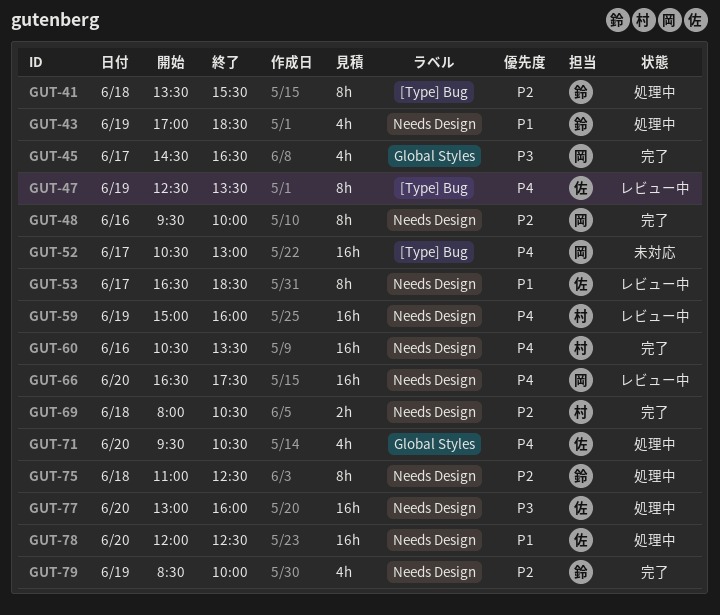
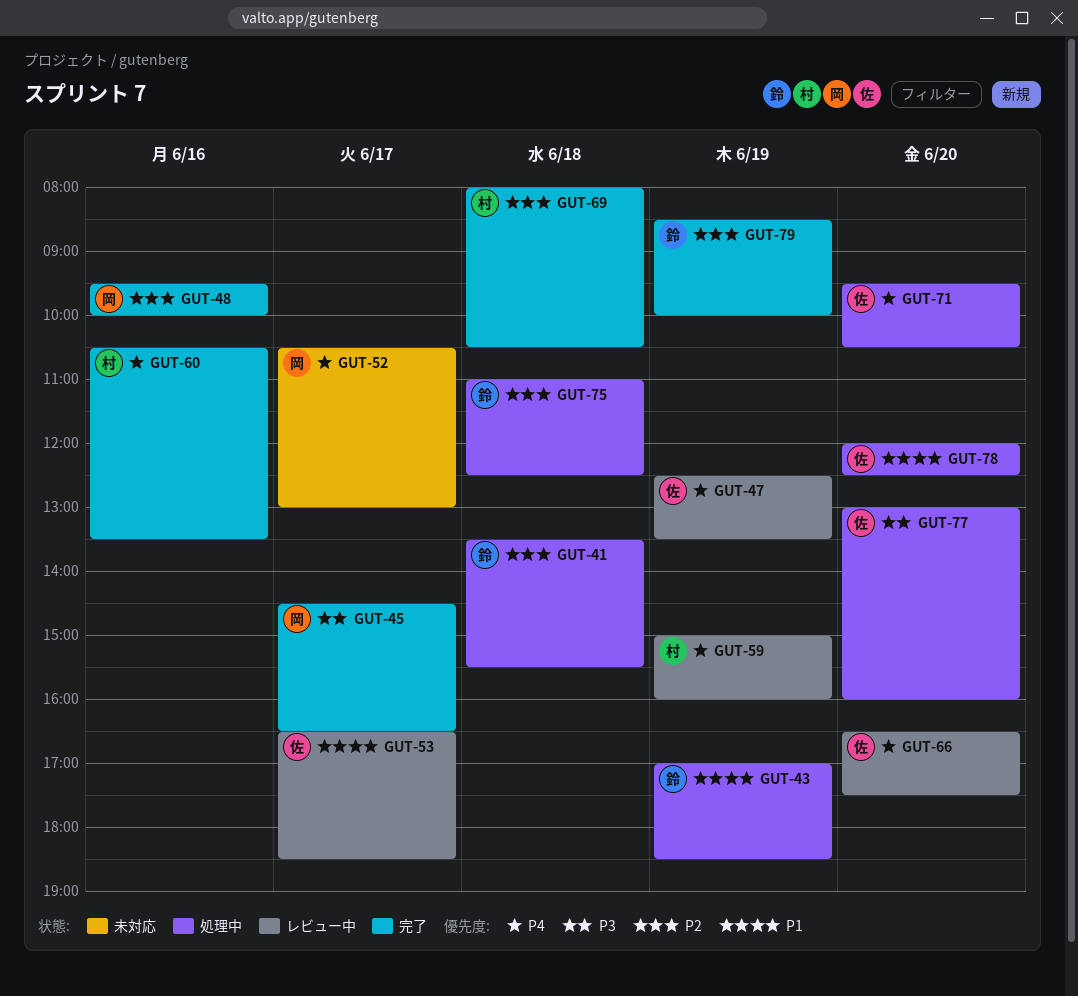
GUT-66, owner: 岡 -> 佐

